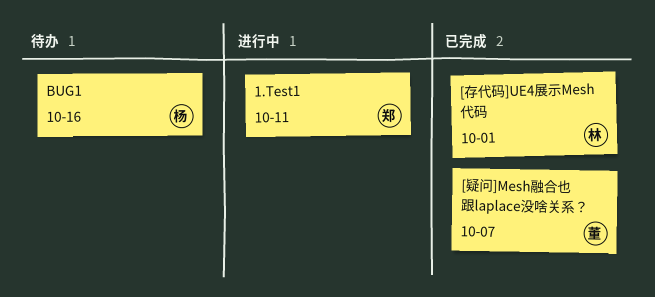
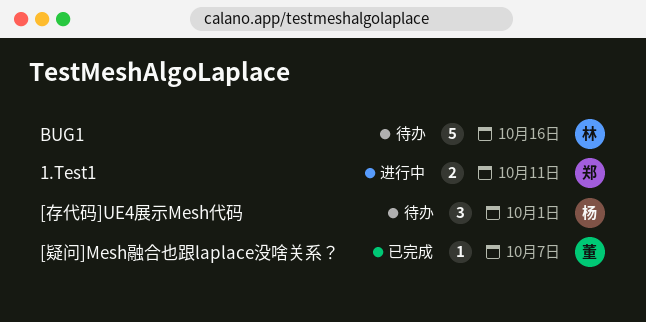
[存代码]UE4展示Mesh代码, status: 已完成 -> 待办
[存代码]UE4展示Mesh代码, owner: 林 -> 杨
BUG1, owner: 杨 -> 林

